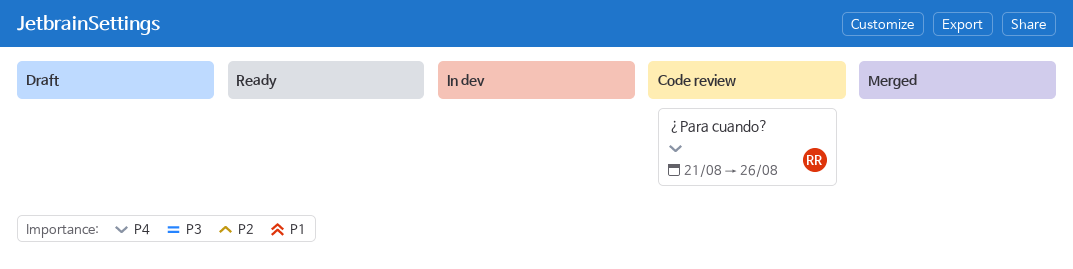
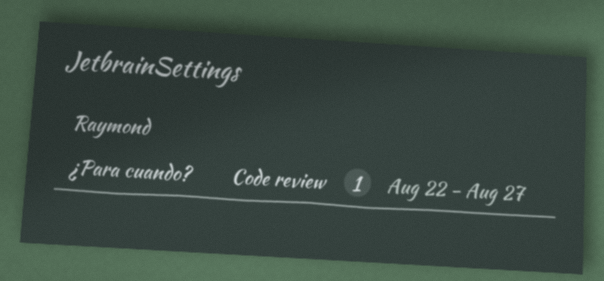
¿Para cuando?, start: Aug 21 -> Aug 22
¿Para cuando?, due: Aug 26 -> Aug 27

